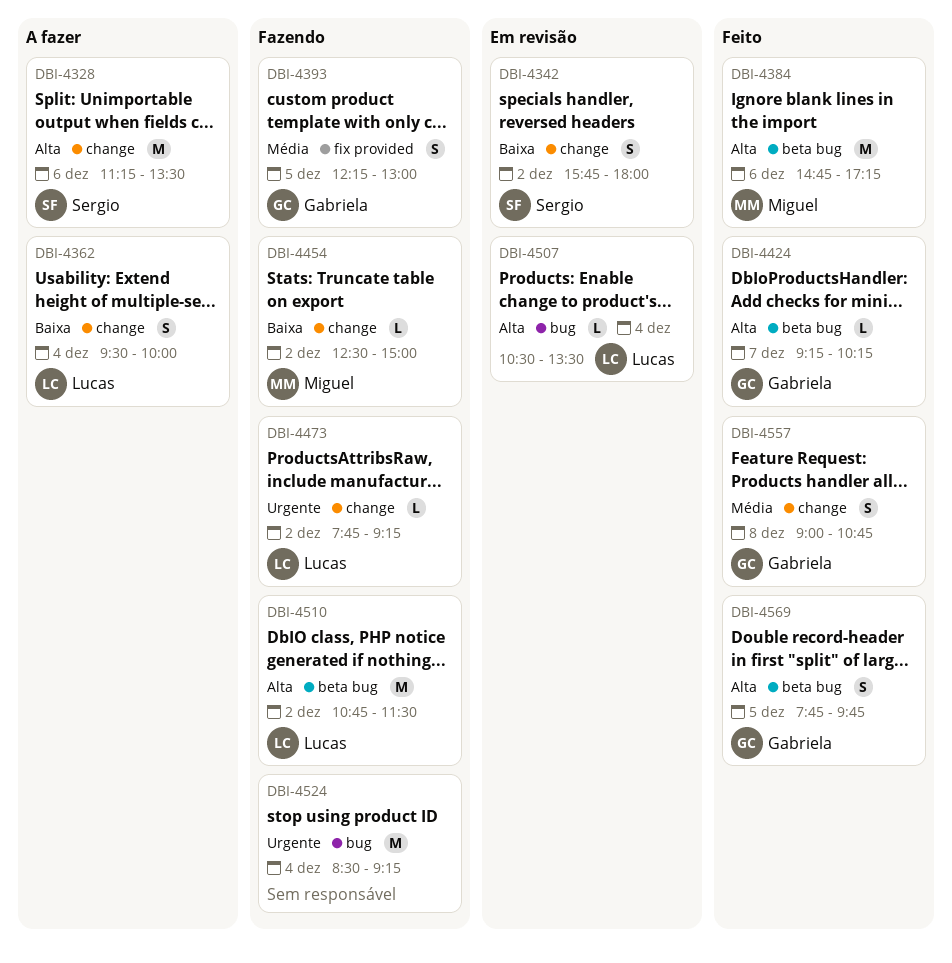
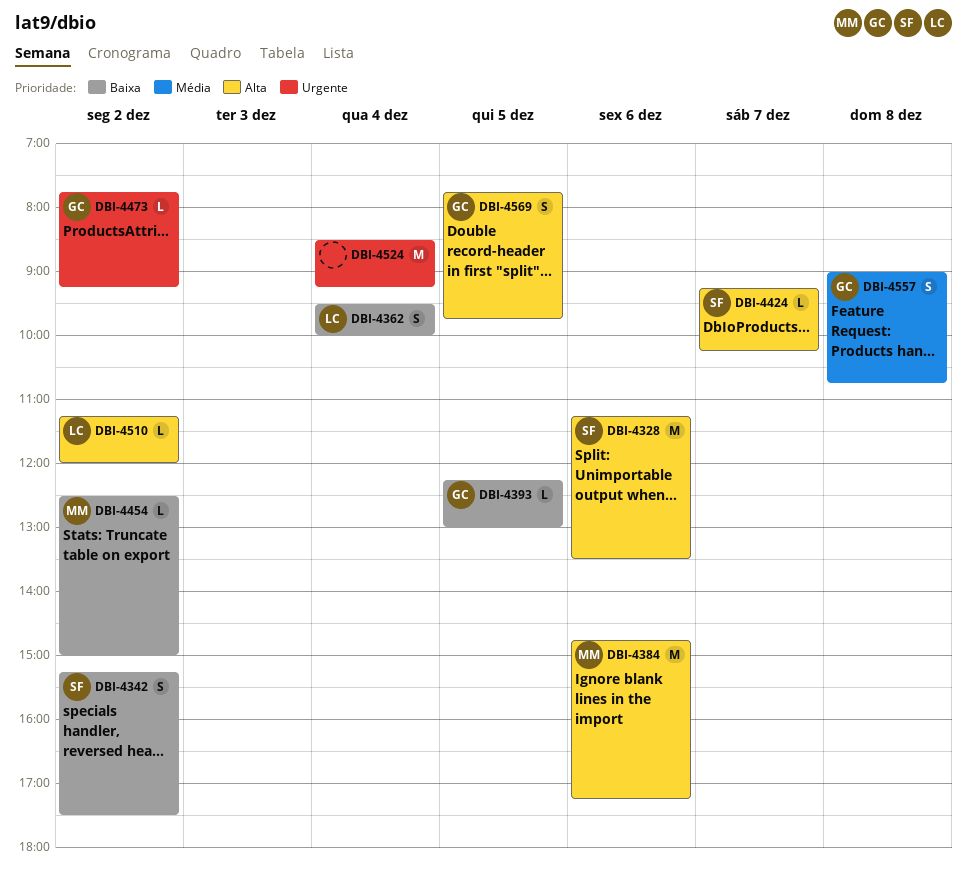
DBI-4342, begins: 15:45 -> 15:15
DBI-4342, ends: 18:00 -> 17:30
DBI-4393, priority: Média -> Baixa
DBI-4393, estimate: S -> L
DBI-4424, owner: Gabriela -> Sergio
DBI-4473, owner: Lucas -> Gabriela
DBI-4507: present -> none
DBI-4510, estimate: M -> L
DBI-4510, begins: 10:45 -> 11:15
DBI-4510, ends: 11:30 -> 12:00

